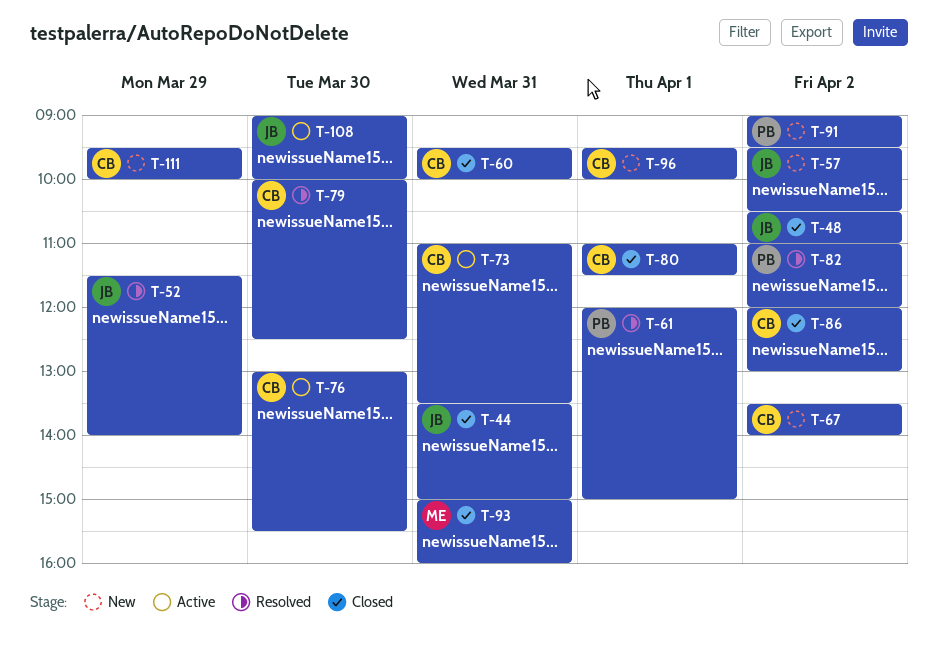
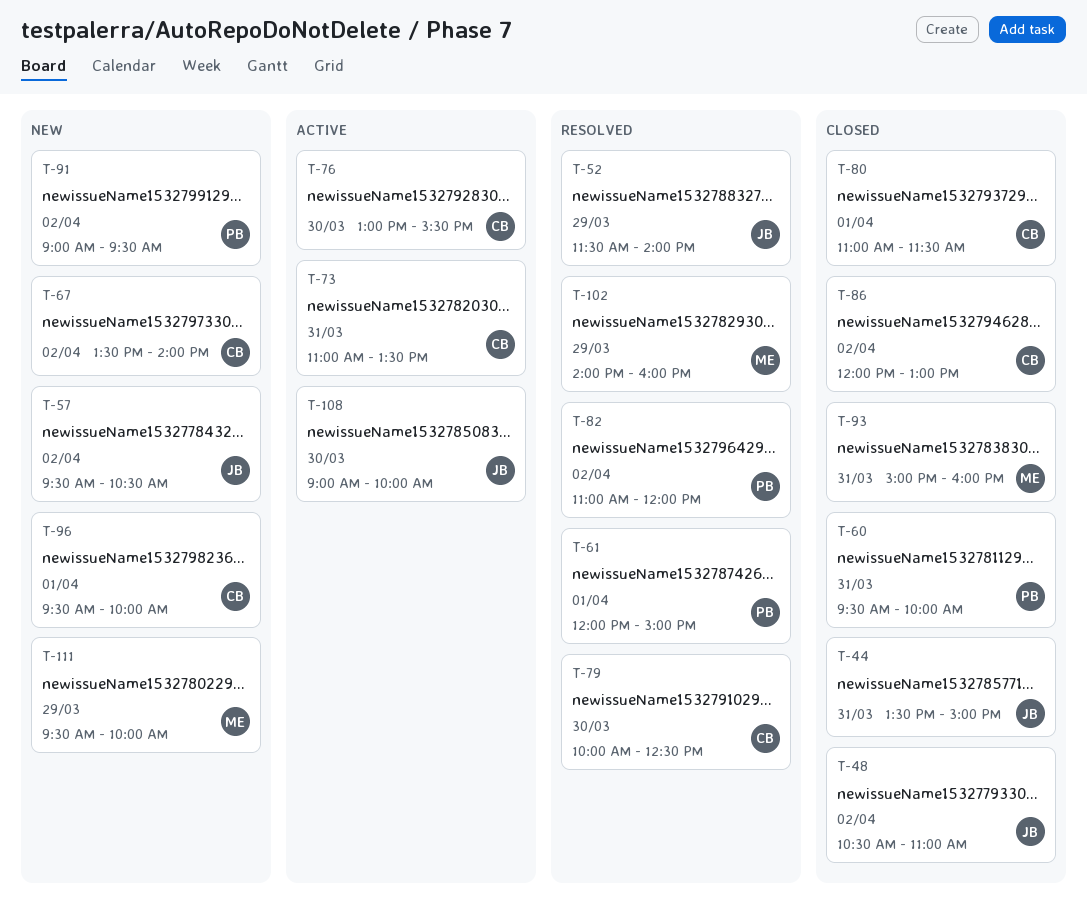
T-60, owner: CB -> PB
T-102: none -> present
T-111, owner: CB -> ME

